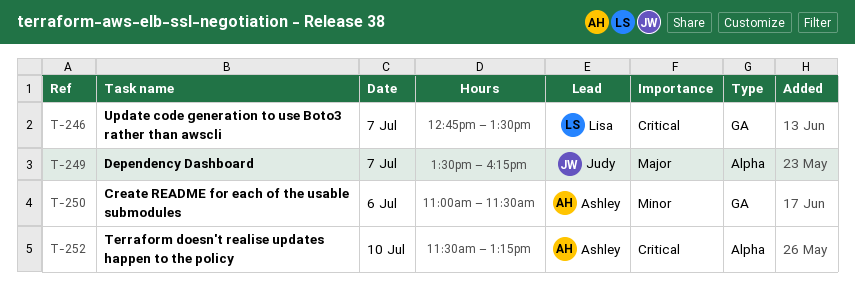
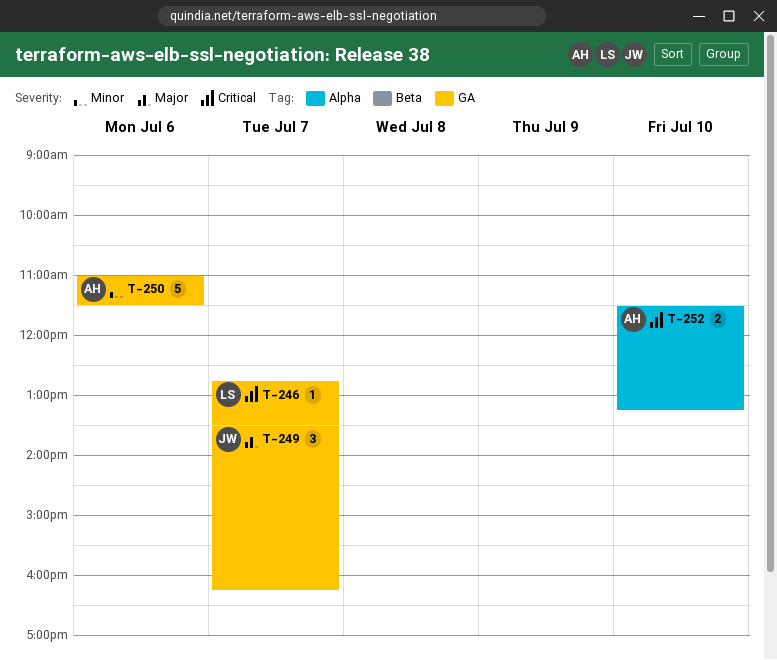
T-249, label: Alpha -> GA

